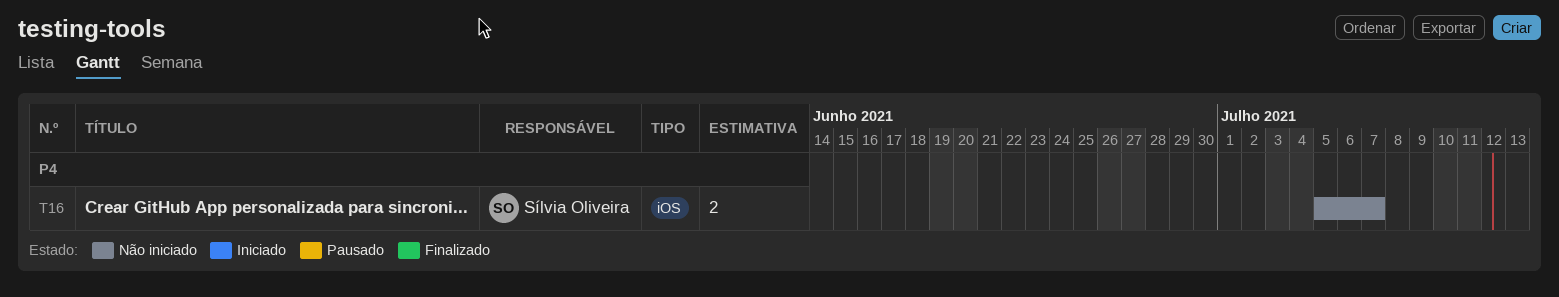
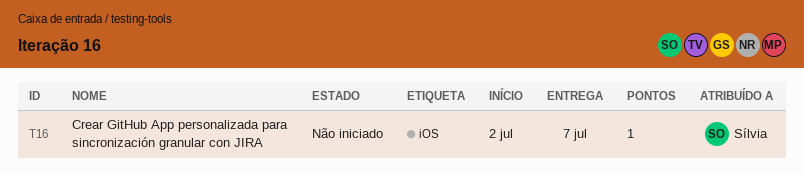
T16, estimate: 2 -> 1
T16, start: Jul 5 -> Jul 2

